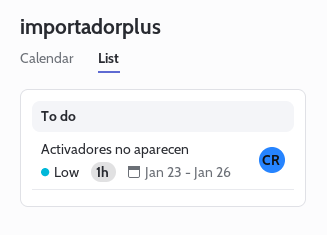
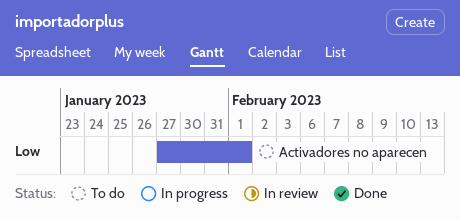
Activadores no aparecen, start: Jan 23 -> Jan 27
Activadores no aparecen, due: Jan 26 -> Feb 1

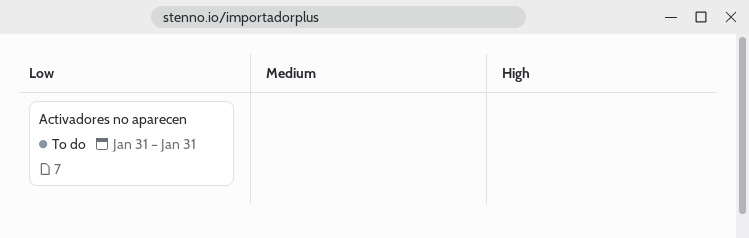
Activadores no aparecen, start: Jan 27 -> Jan 31
Activadores no aparecen, due: Feb 1 -> Jan 31

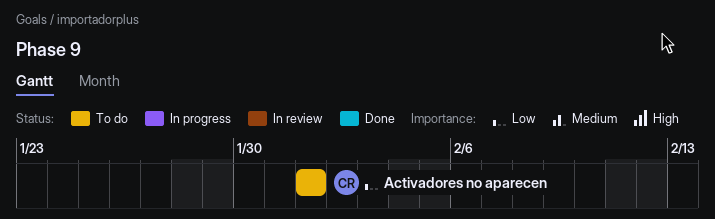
Activadores no aparecen, start: Jan 31 -> Feb 1
Activadores no aparecen, due: Jan 31 -> Feb 1

